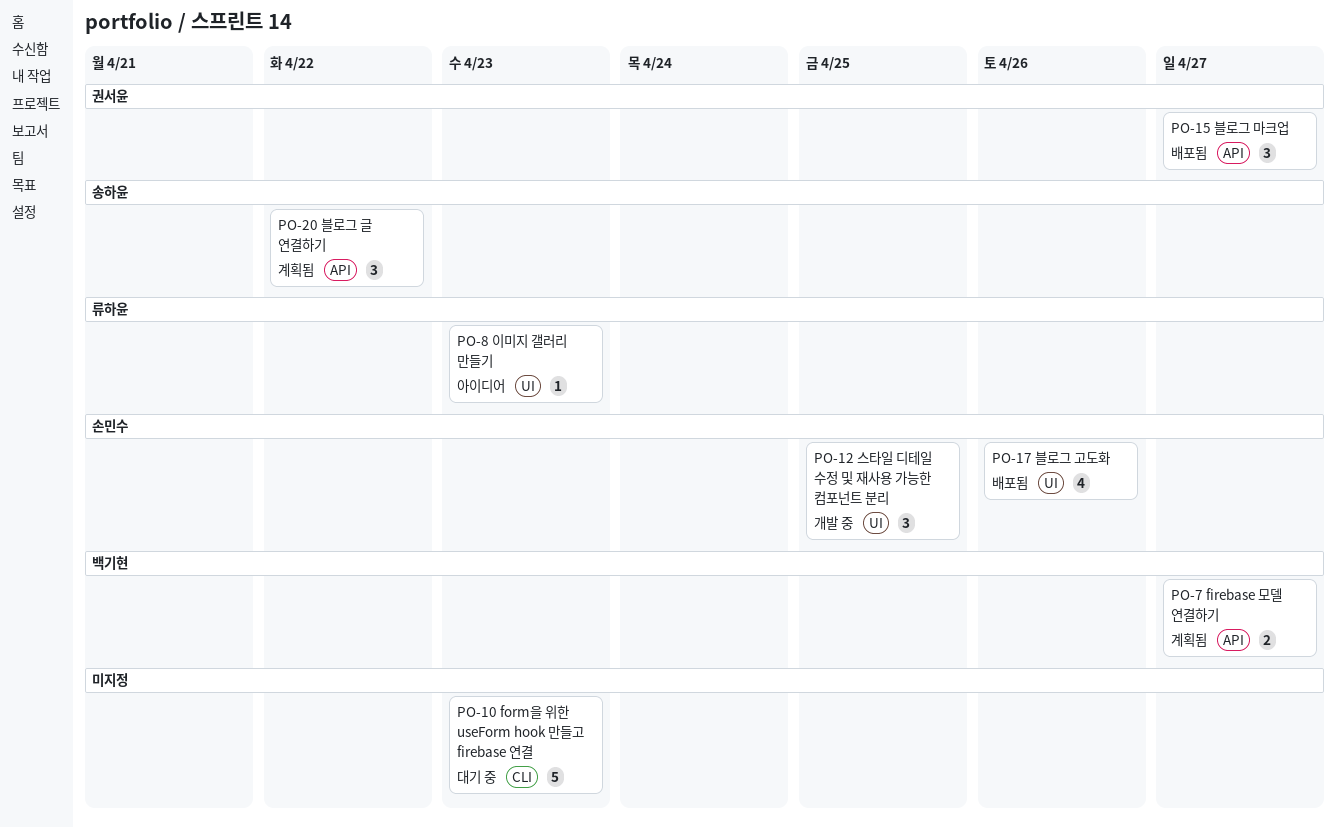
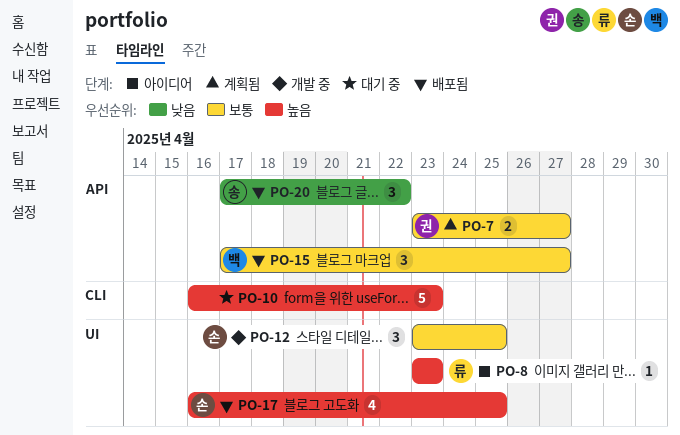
PO-7, owner: 백기현 -> 권서윤
PO-15, owner: 권서윤 -> 백기현
PO-17, due: Apr 26 -> Apr 25
PO-20, status: 계획됨 -> 배포됨

